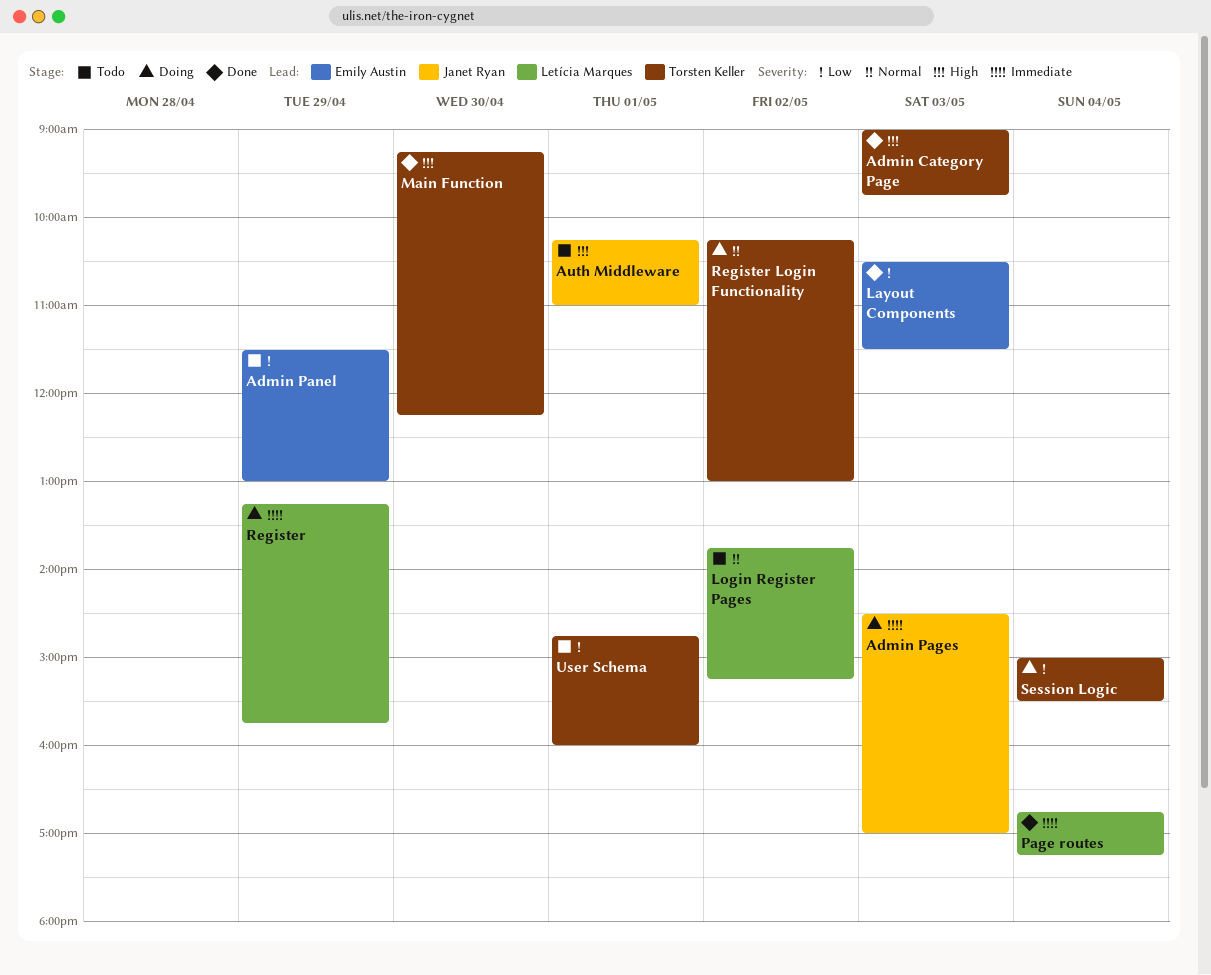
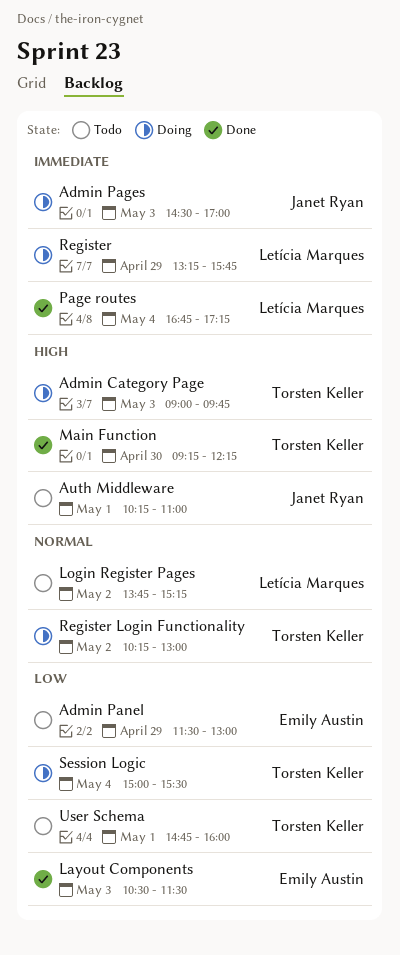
Admin Category Page, status: Done -> Doing

